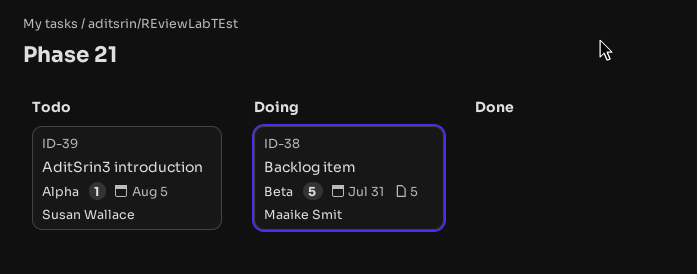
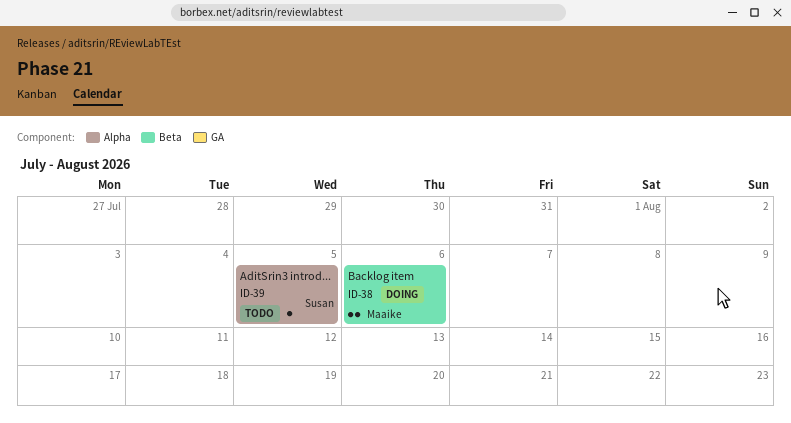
ID-38, estimate: 5 -> 2
ID-38, due: Jul 31 -> Aug 6

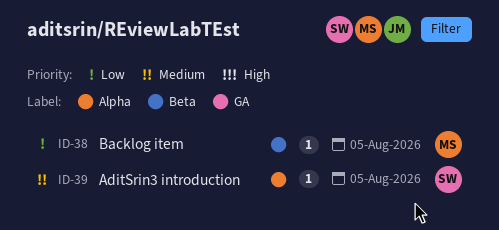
ID-38, estimate: 2 -> 1
ID-38, due: Aug 6 -> Aug 5

